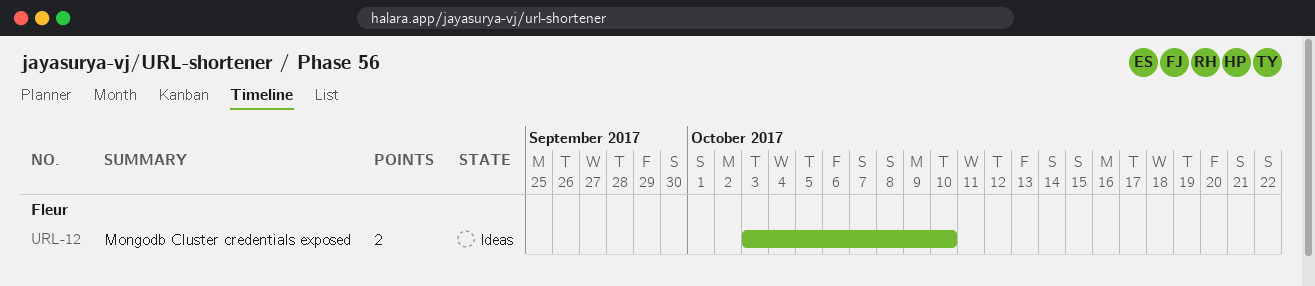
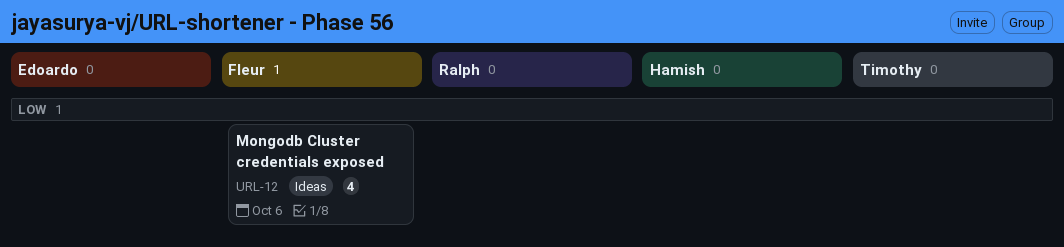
URL-12, estimate: 2 -> 4
URL-12, due: Oct 10 -> Oct 6

